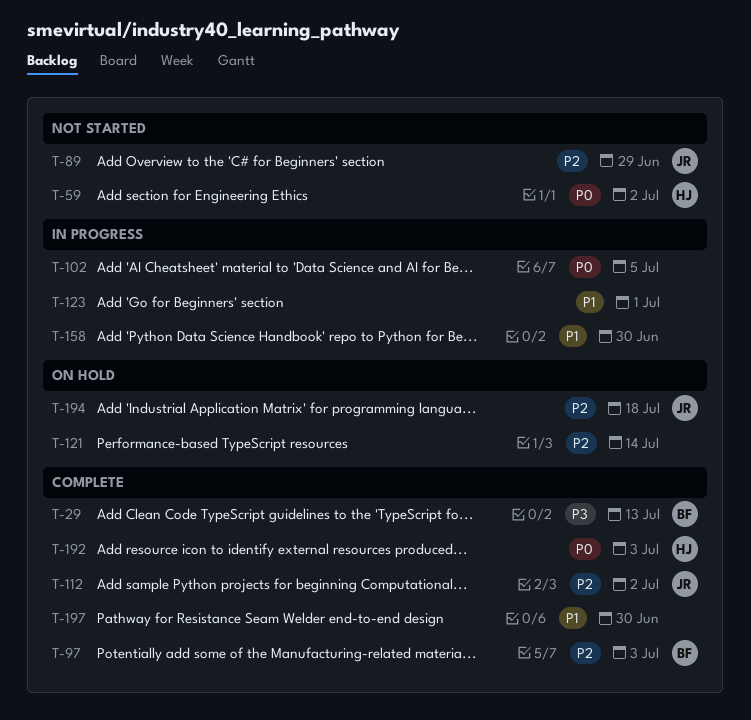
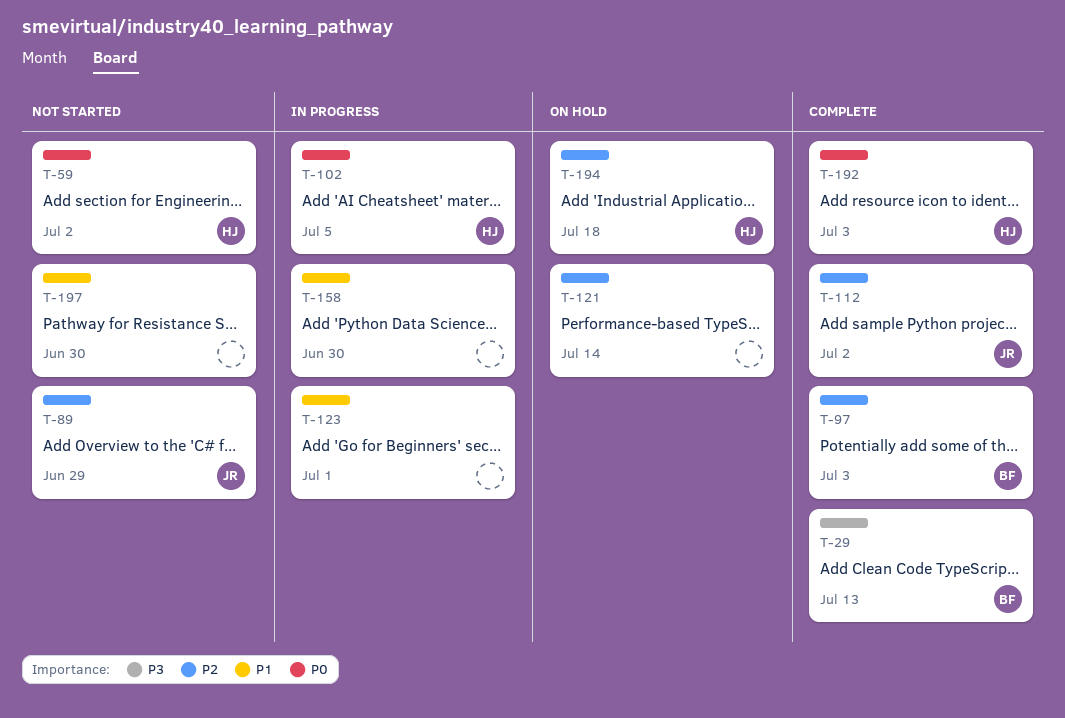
T-102, owner: none -> HJ
T-194, owner: JR -> HJ
T-197, status: Complete -> Not started

